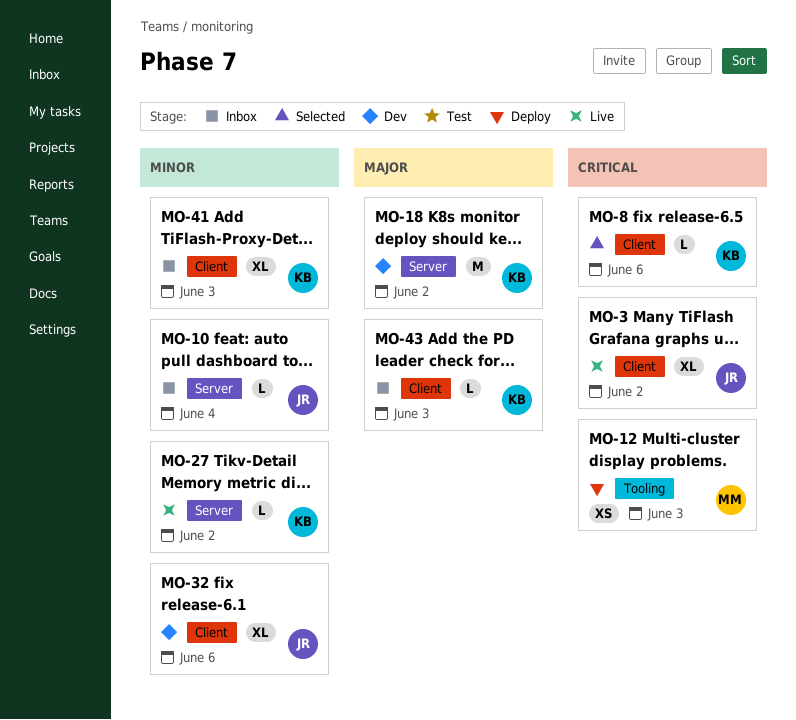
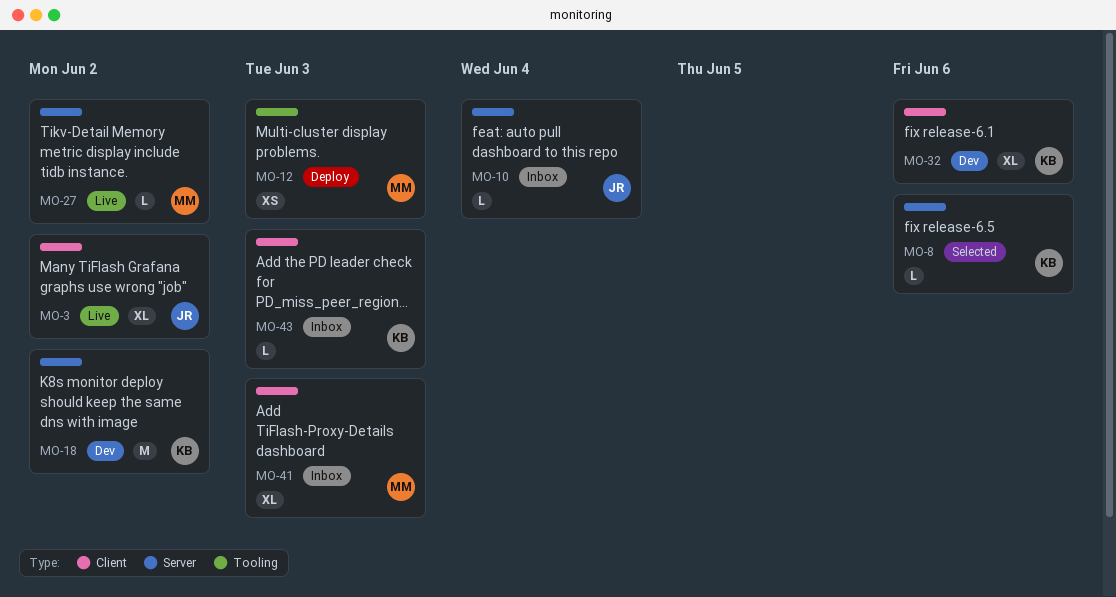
MO-8, label: Client -> Server
MO-27, owner: KB -> MM
MO-32, owner: JR -> KB
MO-41, owner: KB -> MM

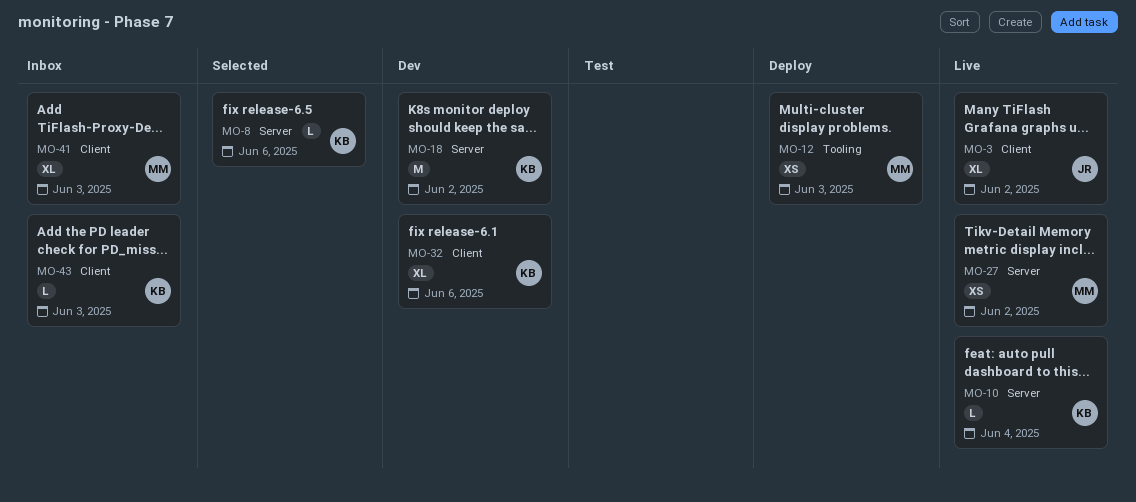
MO-10, status: Inbox -> Live
MO-10, owner: JR -> KB
MO-27, estimate: L -> XS

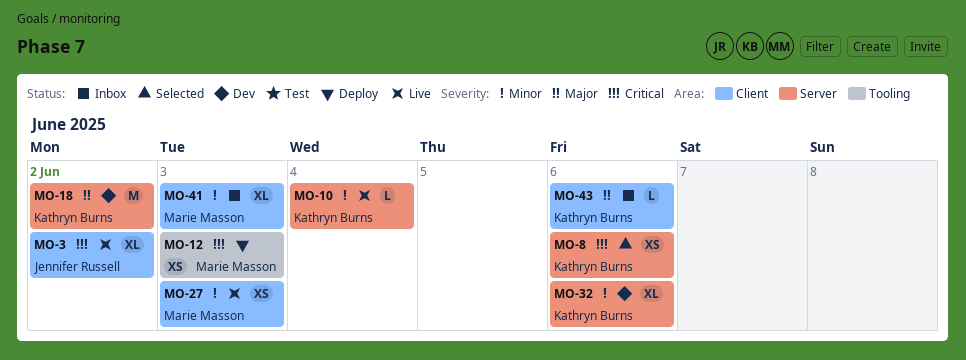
MO-8, estimate: L -> XS
MO-27, label: Server -> Client
MO-27, due: Jun 2 -> Jun 3
MO-32, label: Client -> Server
MO-43, due: Jun 3 -> Jun 6

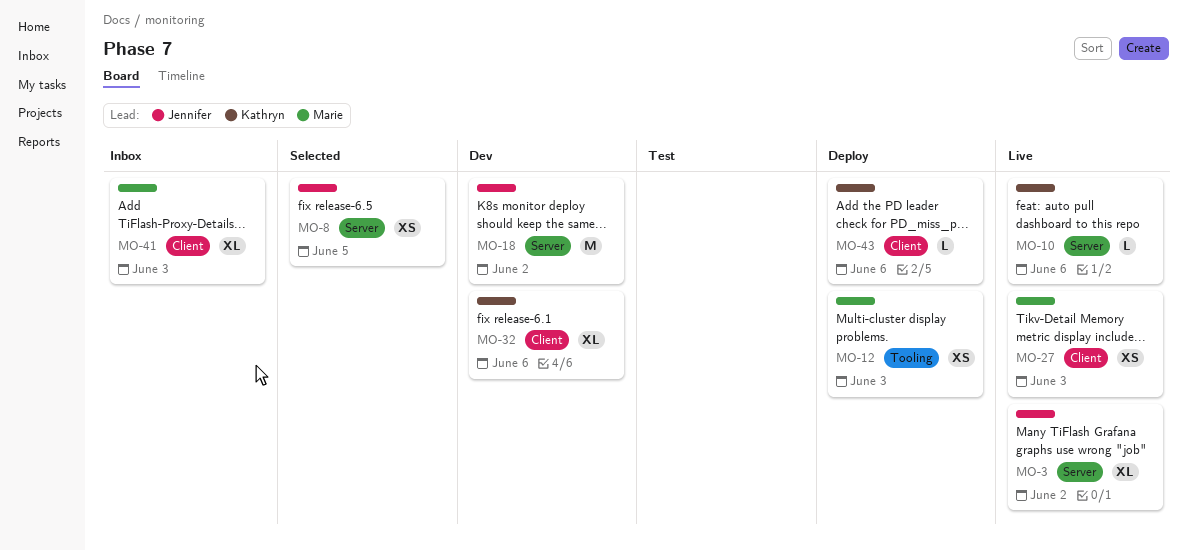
MO-3, label: Client -> Server
MO-8, owner: Kathryn Burns -> Jennifer Russell
MO-8, due: Jun 6 -> Jun 5
MO-10, due: Jun 4 -> Jun 6
MO-18, owner: Kathryn Burns -> Jennifer Russell
MO-32, label: Server -> Client
MO-43, status: Inbox -> Deploy

